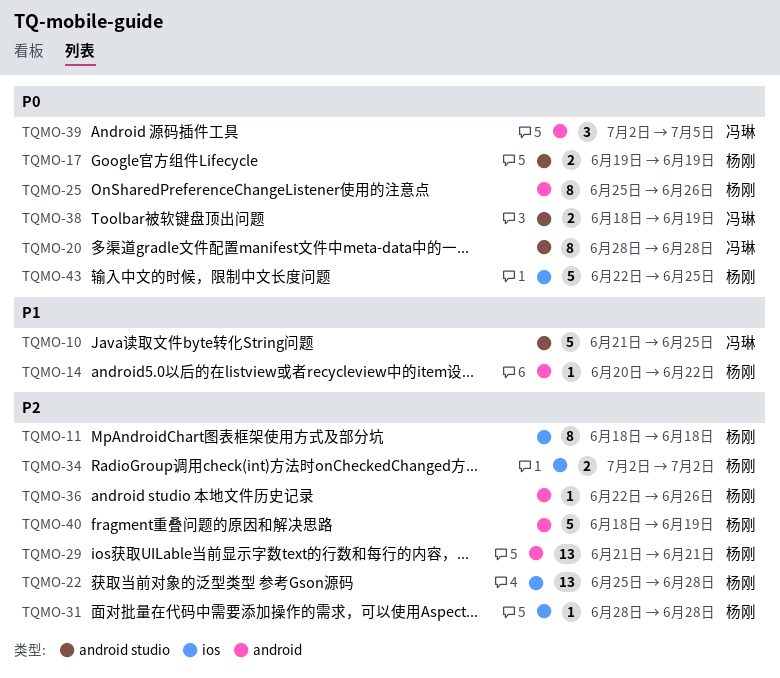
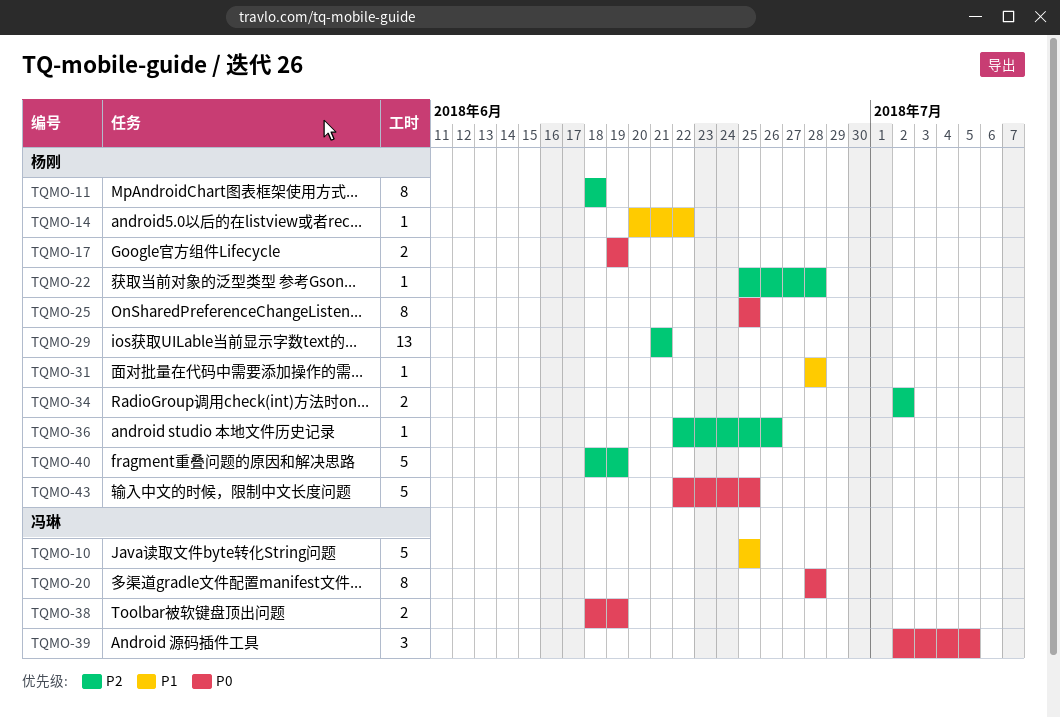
TQMO-10, start: Jun 21 -> Jun 25
TQMO-22, estimate: 13 -> 1
TQMO-25, due: Jun 26 -> Jun 25
TQMO-31, priority: P2 -> P1

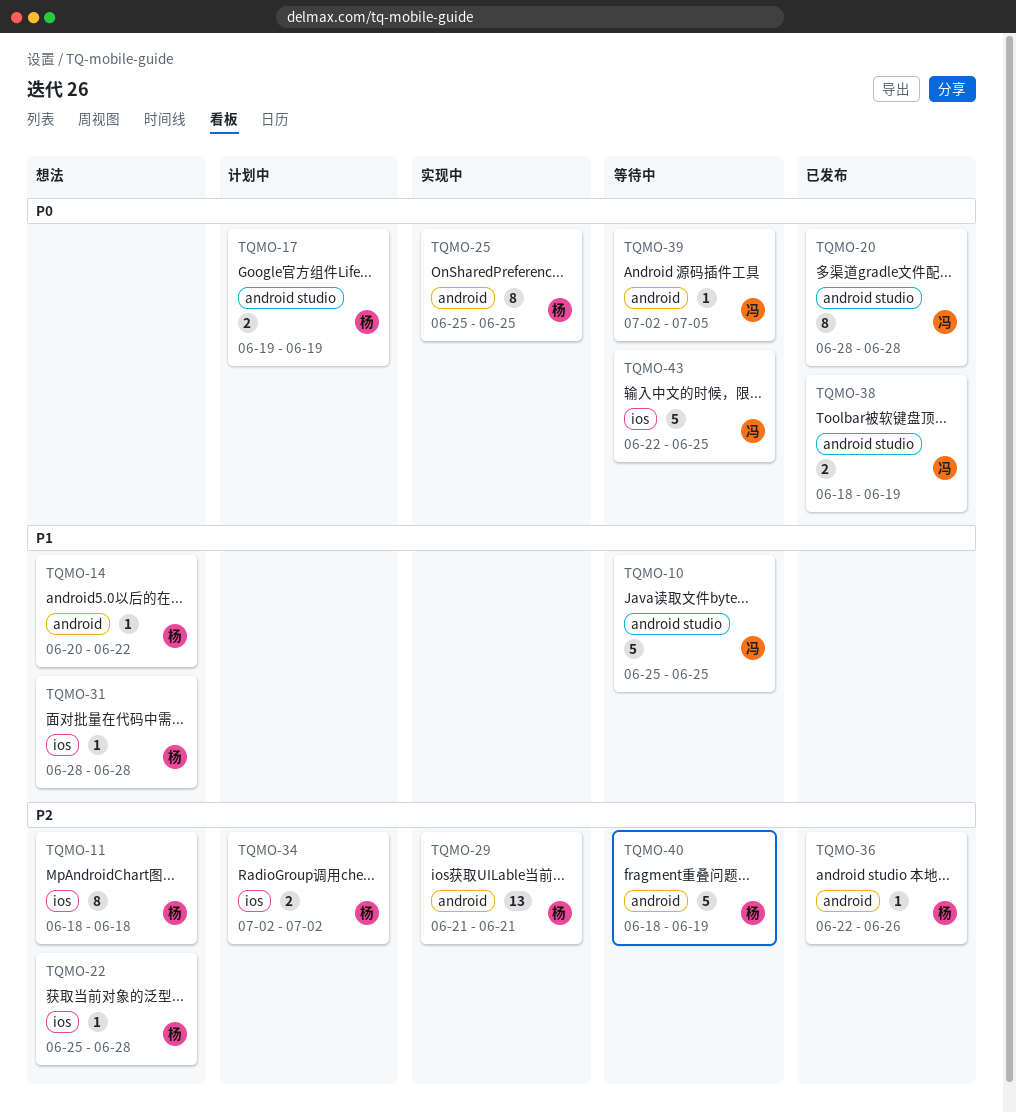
TQMO-39, estimate: 3 -> 1
TQMO-43, owner: 杨刚 -> 冯琳

